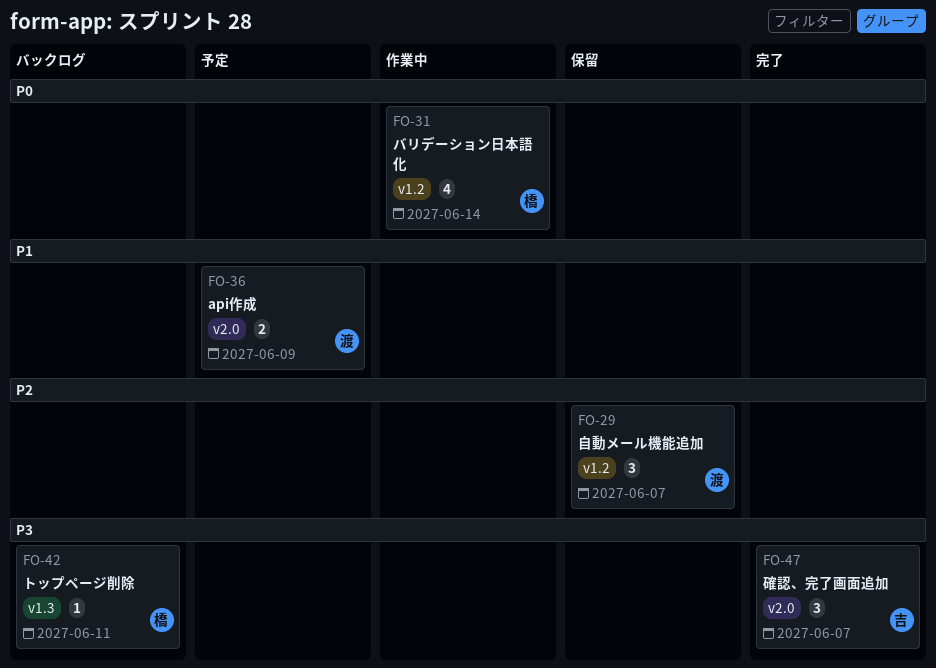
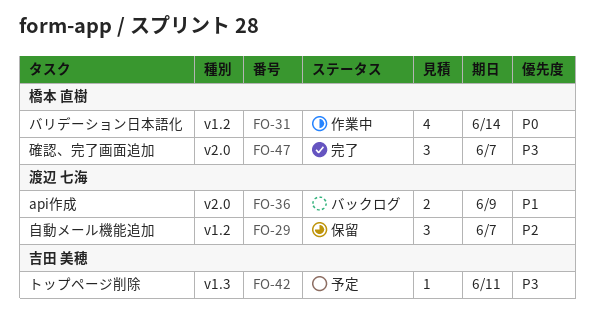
FO-36, status: 予定 -> バックログ
FO-42, status: バックログ -> 予定
FO-42, owner: 橋本 直樹 -> 吉田 美穂
FO-47, owner: 吉田 美穂 -> 橋本 直樹

